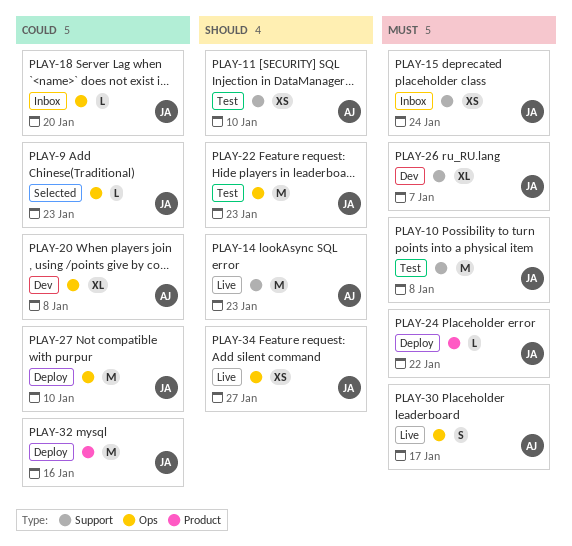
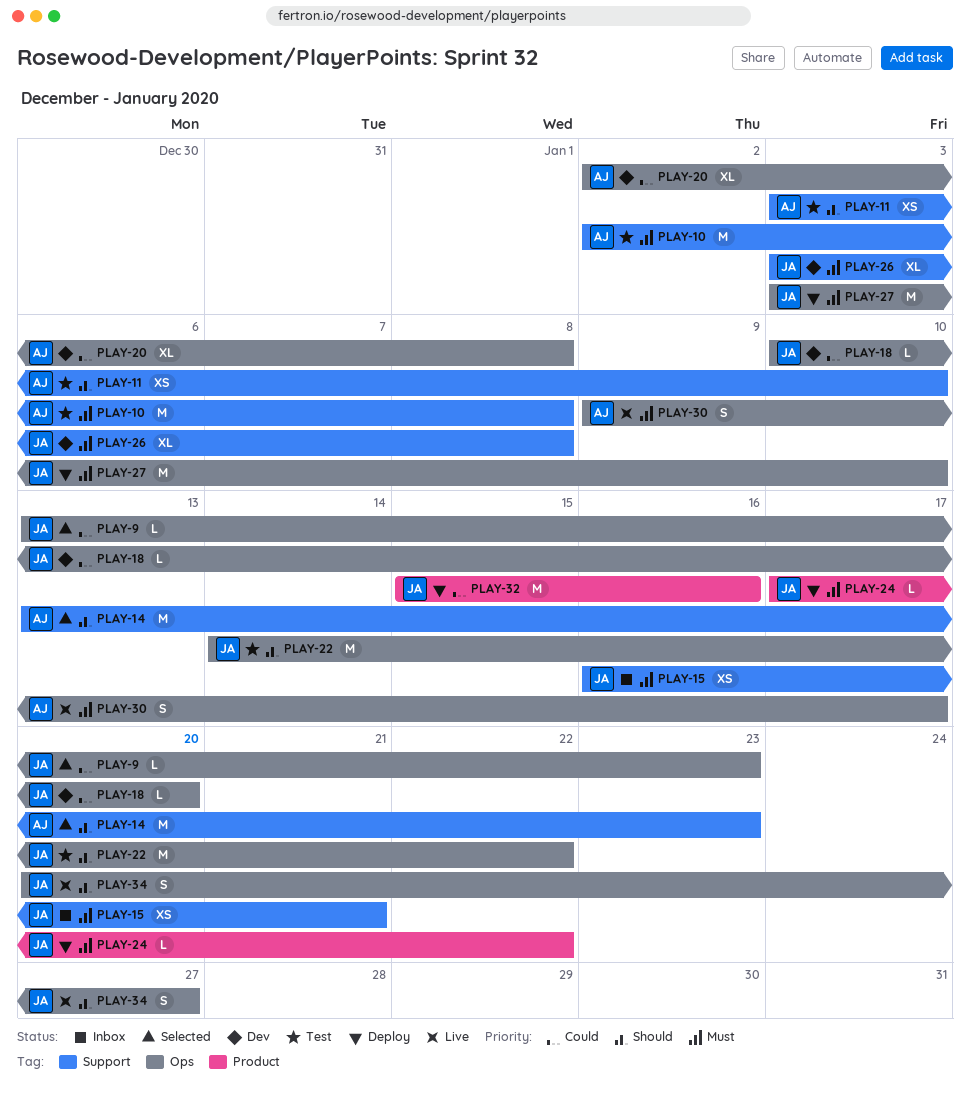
PLAY-10, owner: JA -> AJ
PLAY-14, status: Live -> Selected
PLAY-15, due: Jan 24 -> Jan 21
PLAY-18, status: Inbox -> Dev
PLAY-22, due: Jan 23 -> Jan 22
PLAY-26, due: Jan 7 -> Jan 8
PLAY-27, priority: Could -> Must
PLAY-34, estimate: XS -> S

